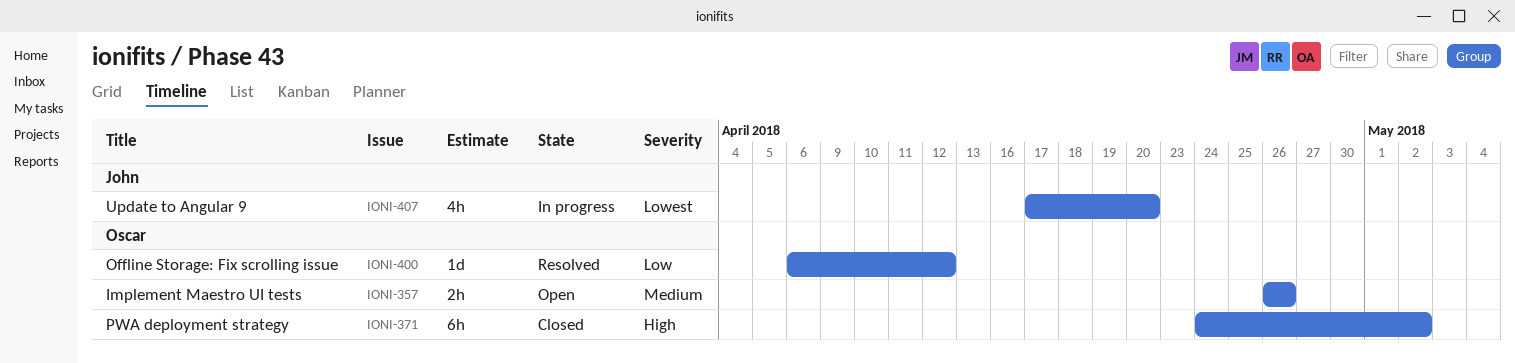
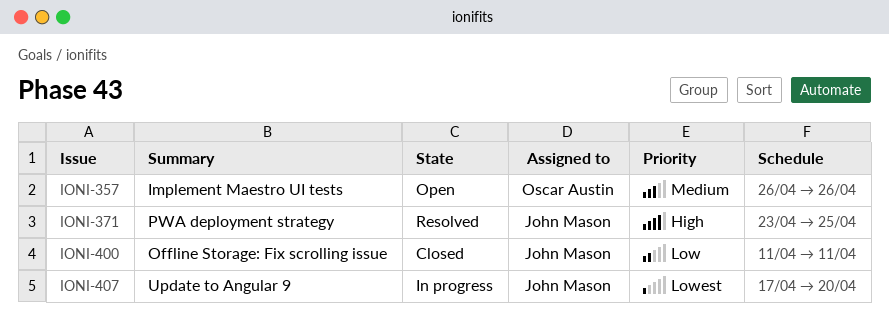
IONI-371, status: Closed -> Resolved
IONI-371, owner: Oscar Austin -> John Mason
IONI-371, start: Apr 24 -> Apr 23
IONI-371, due: May 2 -> Apr 25
IONI-400, status: Resolved -> Closed
IONI-400, owner: Oscar Austin -> John Mason
IONI-400, start: Apr 6 -> Apr 11
IONI-400, due: Apr 12 -> Apr 11

